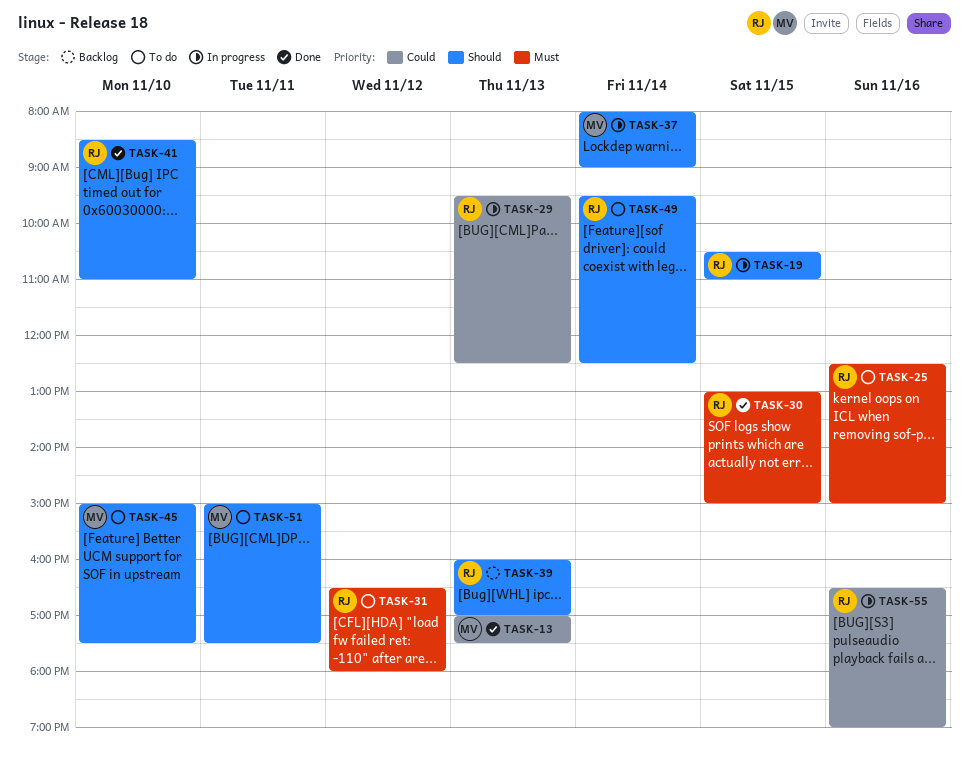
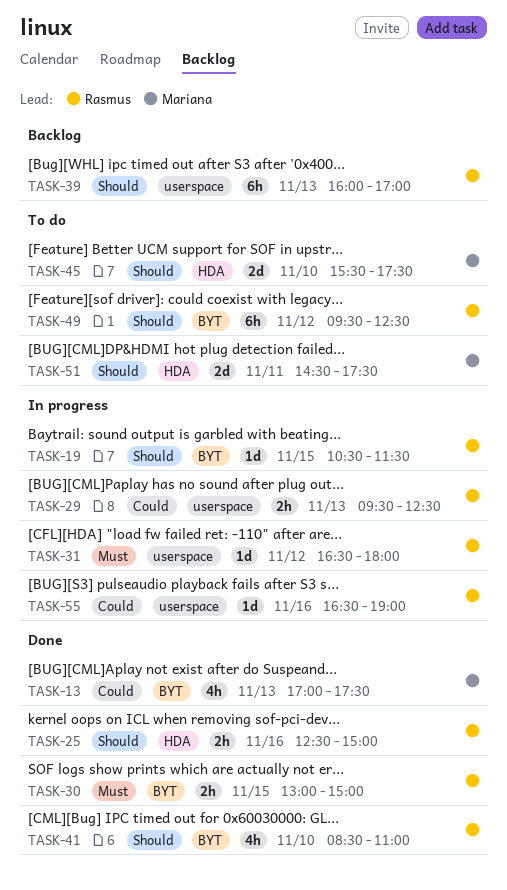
TASK-19, ends: 11:00 -> 11:30
TASK-25, status: To do -> Done
TASK-25, priority: Must -> Should
TASK-31, status: To do -> In progress
TASK-37: present -> none
TASK-45, begins: 15:00 -> 15:30
TASK-49, day: Nov 14 -> Nov 12
TASK-51, begins: 15:00 -> 14:30

